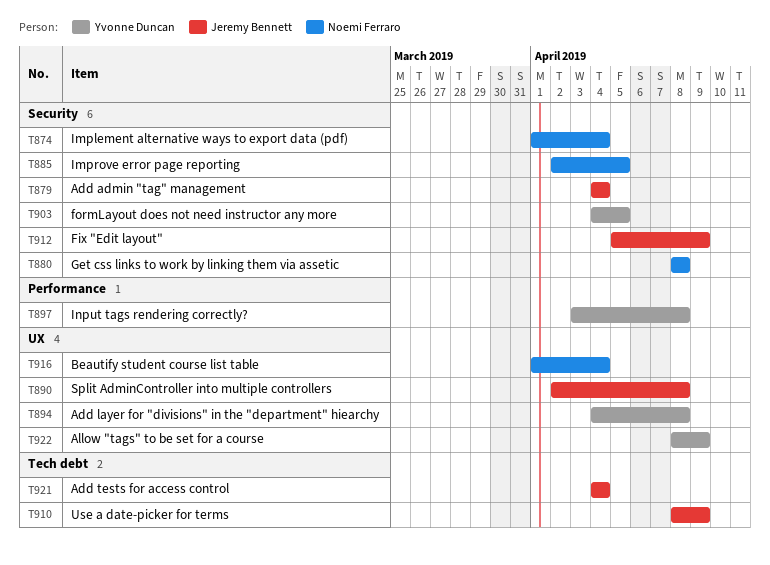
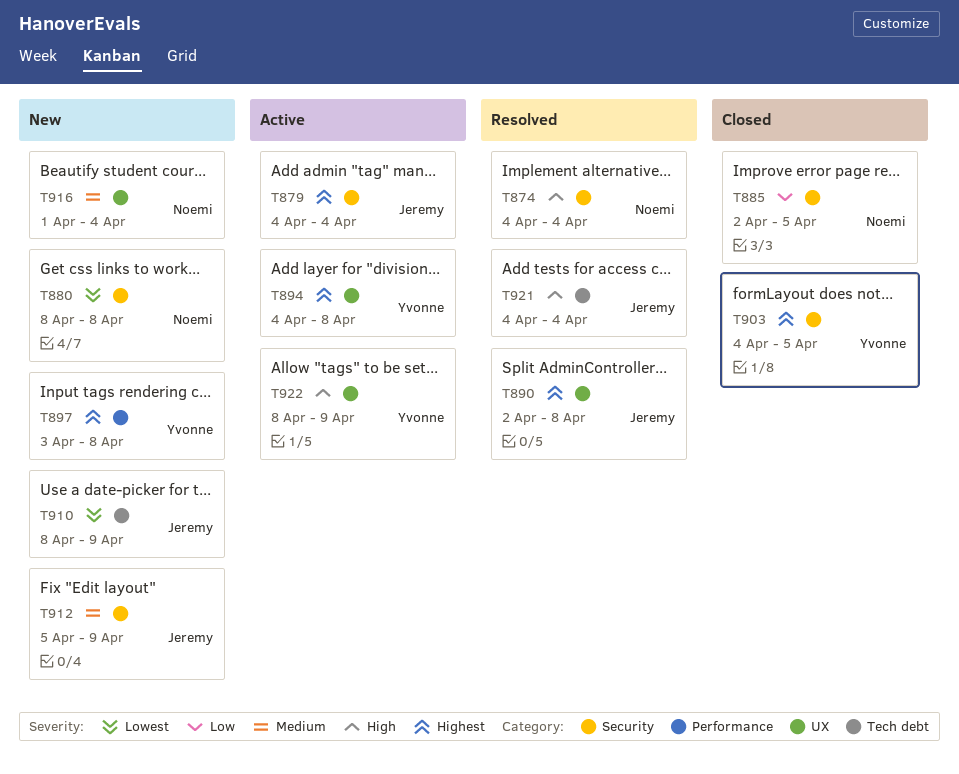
T874, start: Apr 1 -> Apr 4

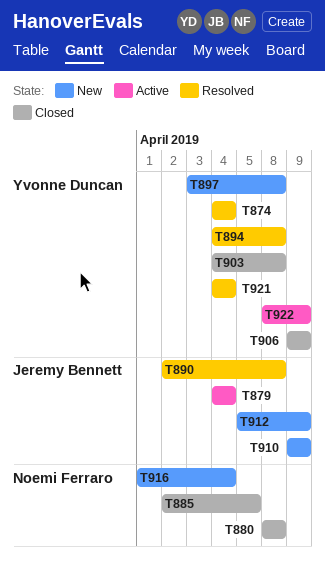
T874, owner: Noemi Ferraro -> Yvonne Duncan
T880, status: New -> Closed
T894, status: Active -> Resolved
T903, due: Apr 5 -> Apr 8
T906: none -> present
T910, start: Apr 8 -> Apr 9
T921, owner: Jeremy Bennett -> Yvonne Duncan

